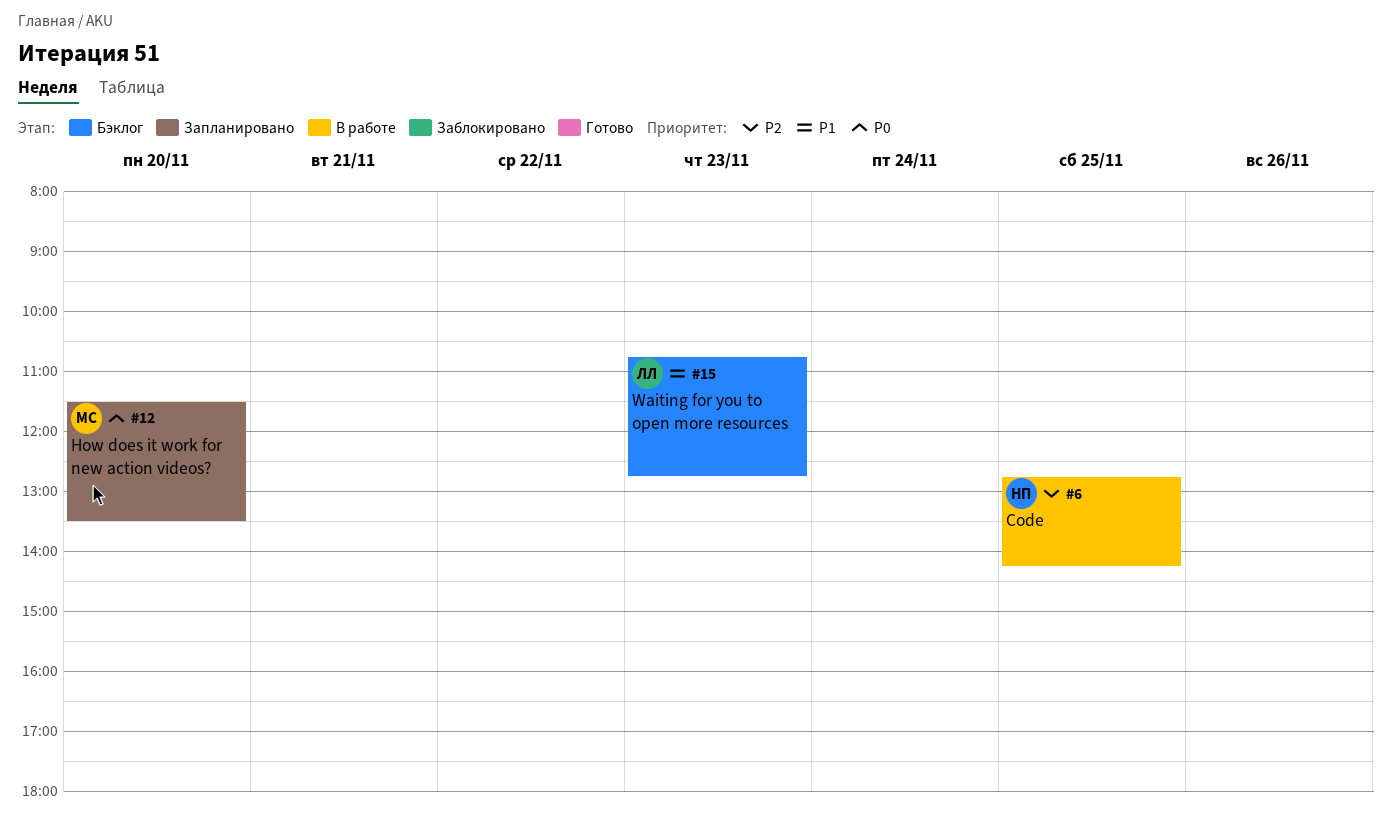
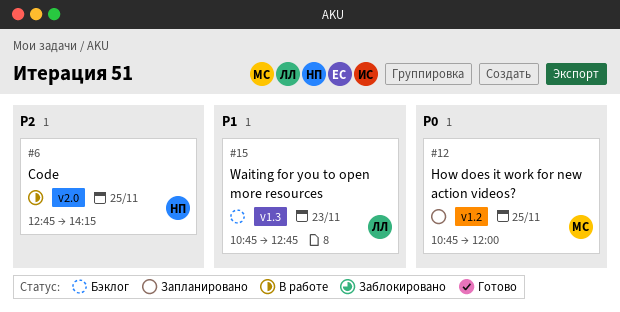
#12, day: Nov 20 -> Nov 25
#12, begins: 11:30 -> 10:45
#12, ends: 13:30 -> 12:00

